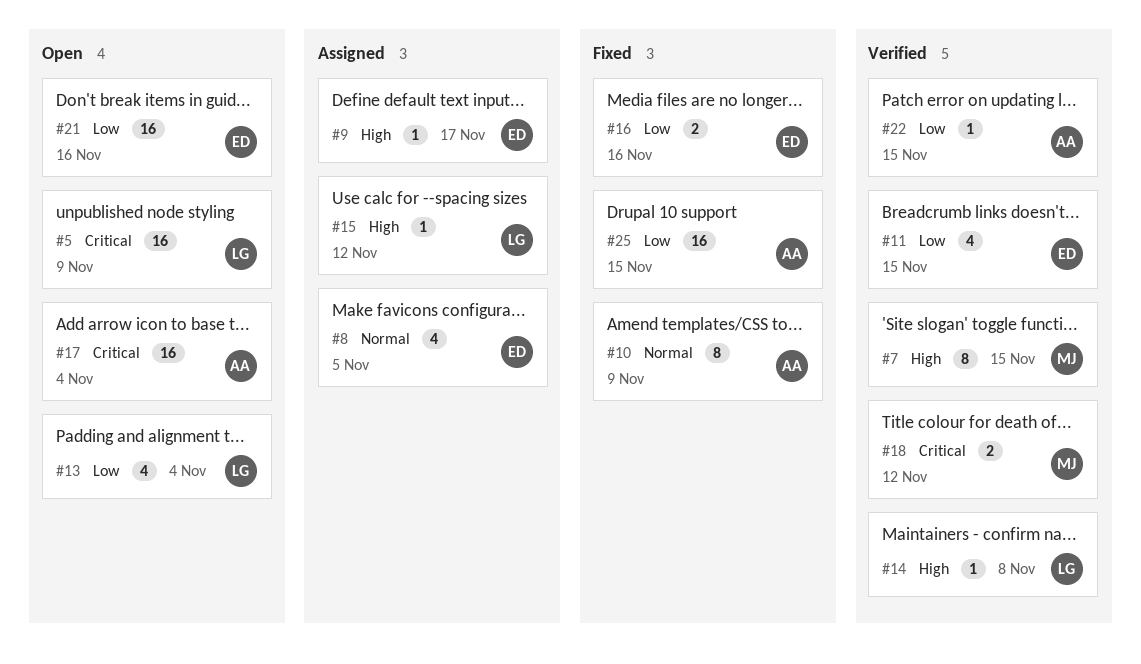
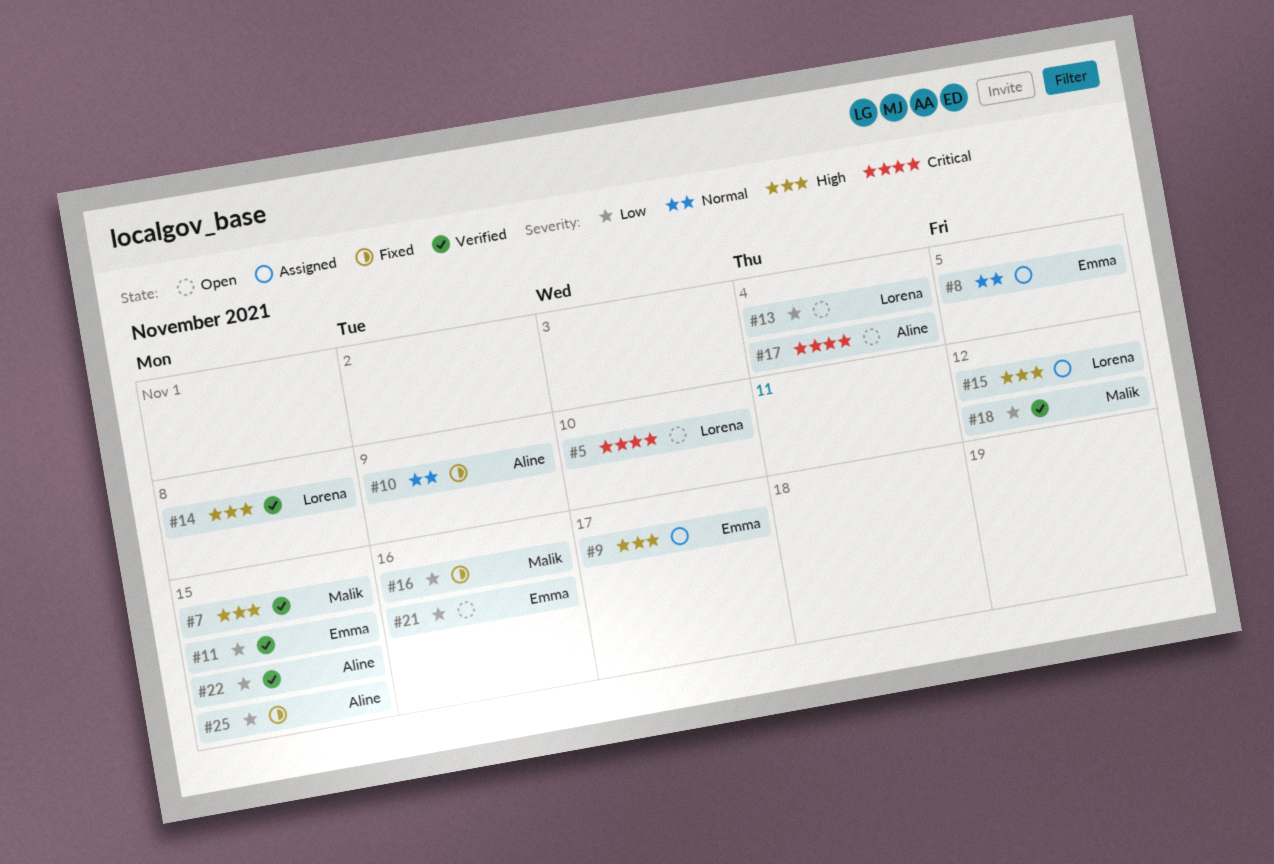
#5, due: Nov 9 -> Nov 10
#16, owner: Emma -> Malik
#18, priority: Critical -> Low

